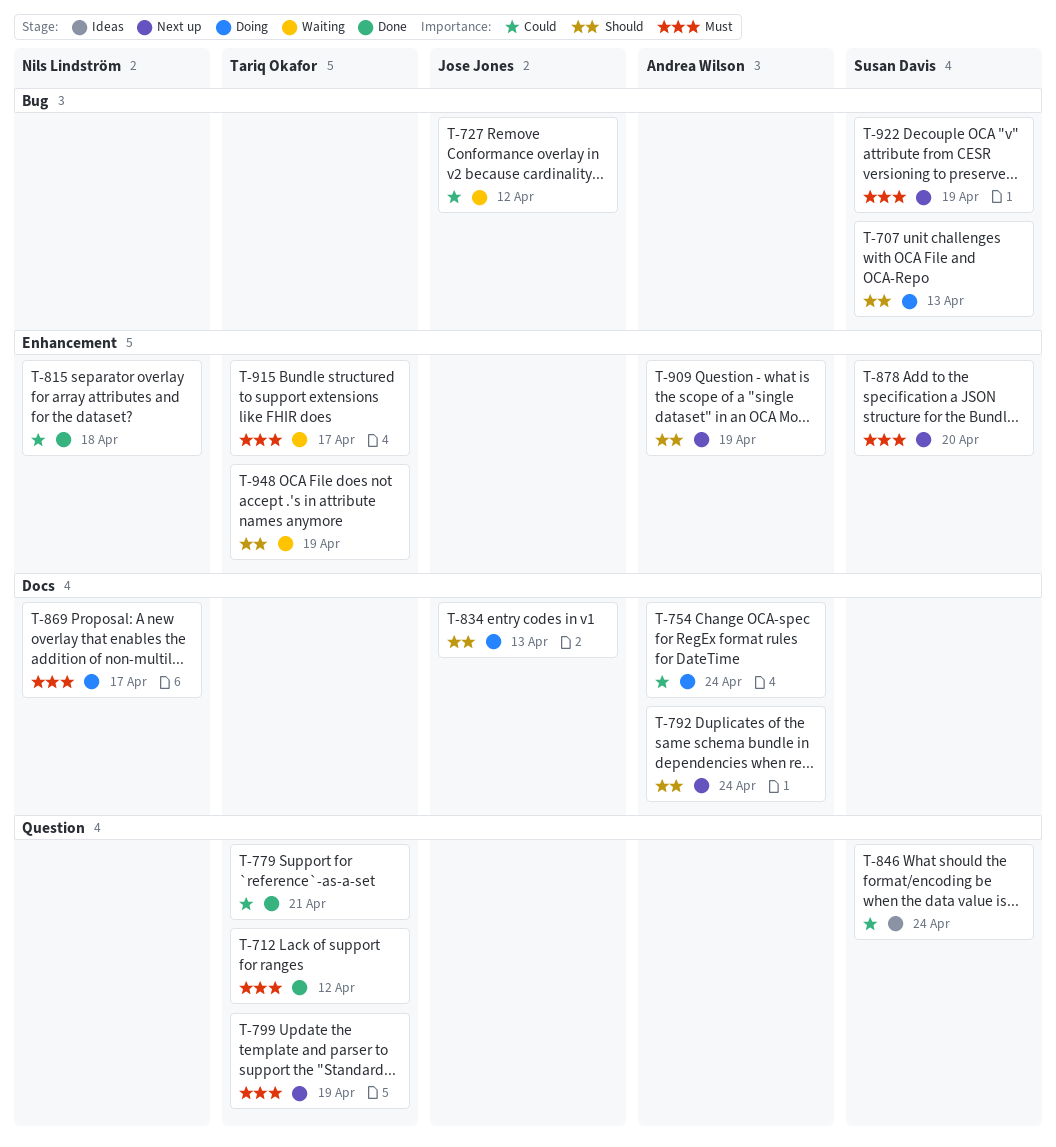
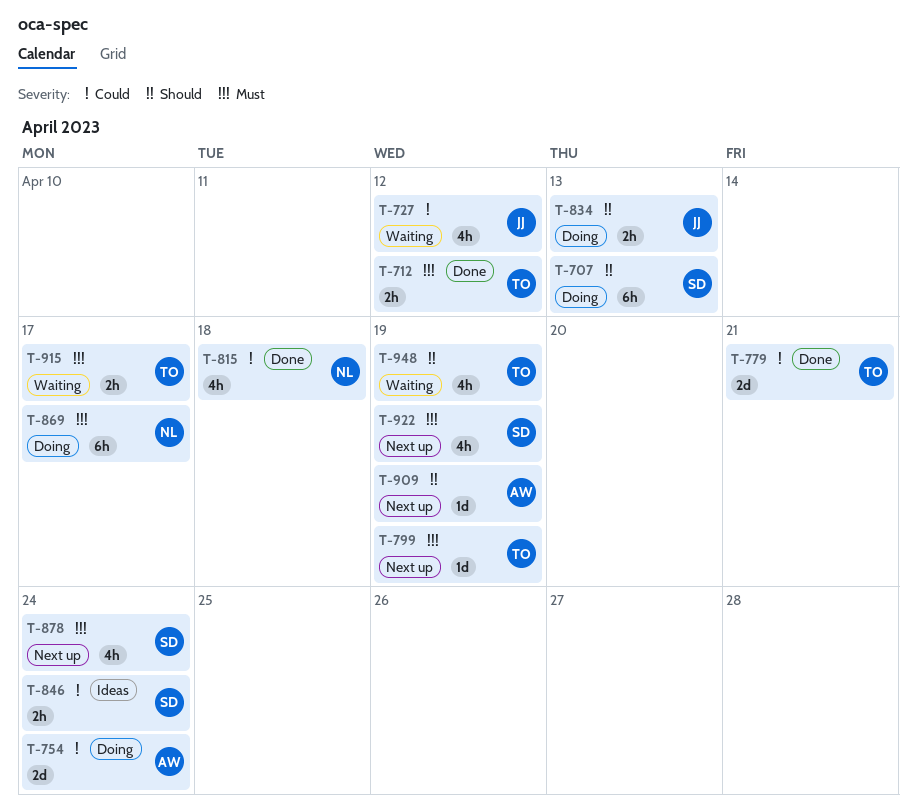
T-792: present -> none
T-878, due: Apr 20 -> Apr 24

